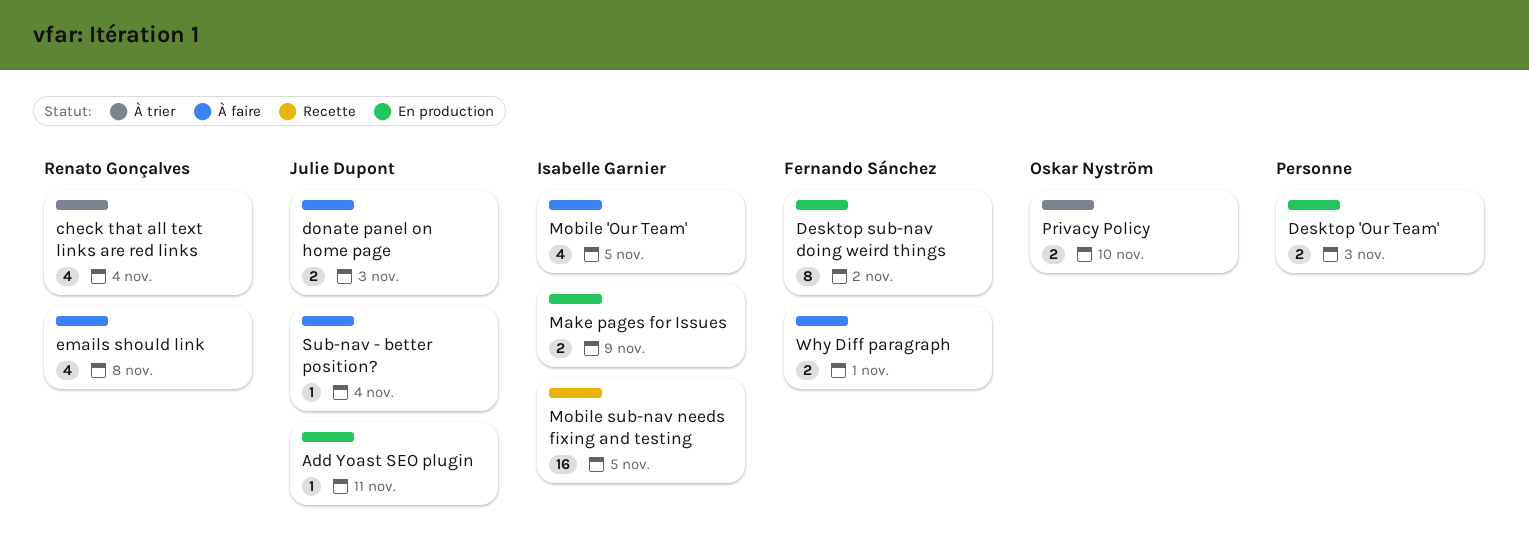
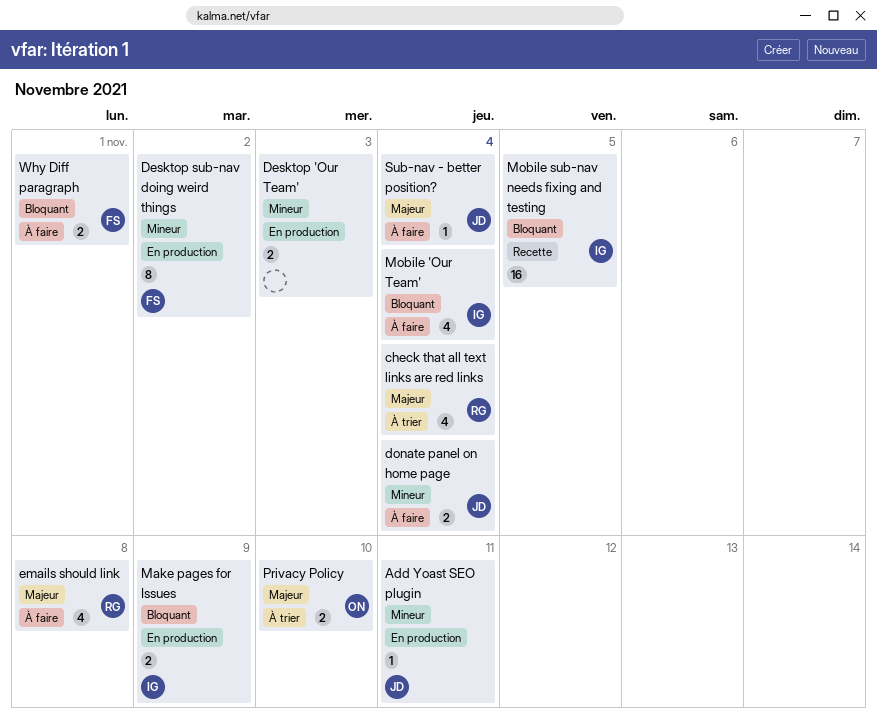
donate panel on home page, due: Nov 3 -> Nov 4
Mobile 'Our Team', due: Nov 5 -> Nov 4

